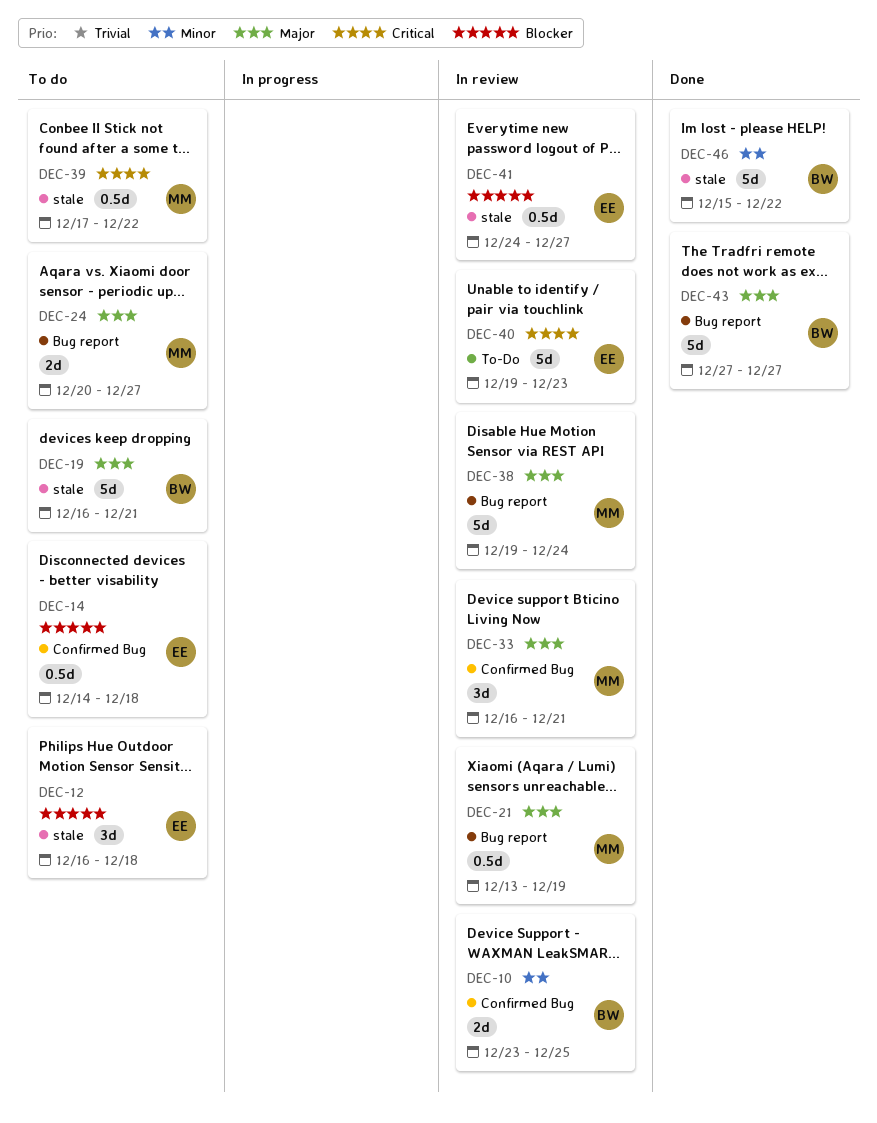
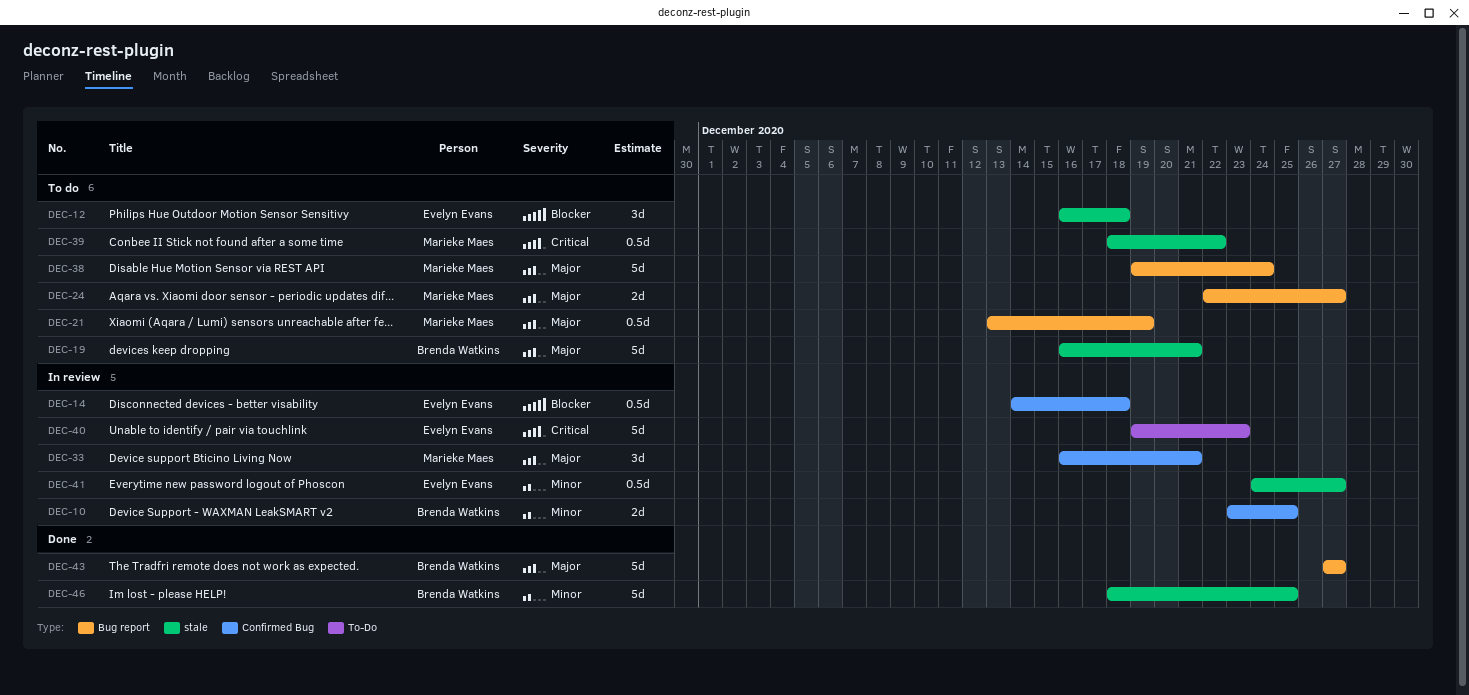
DEC-14, status: To do -> In review
DEC-21, status: In review -> To do
DEC-24, start: Dec 20 -> Dec 22
DEC-38, status: In review -> To do
DEC-39, start: Dec 17 -> Dec 18
DEC-41, priority: Blocker -> Minor
DEC-46, start: Dec 15 -> Dec 18
DEC-46, due: Dec 22 -> Dec 25

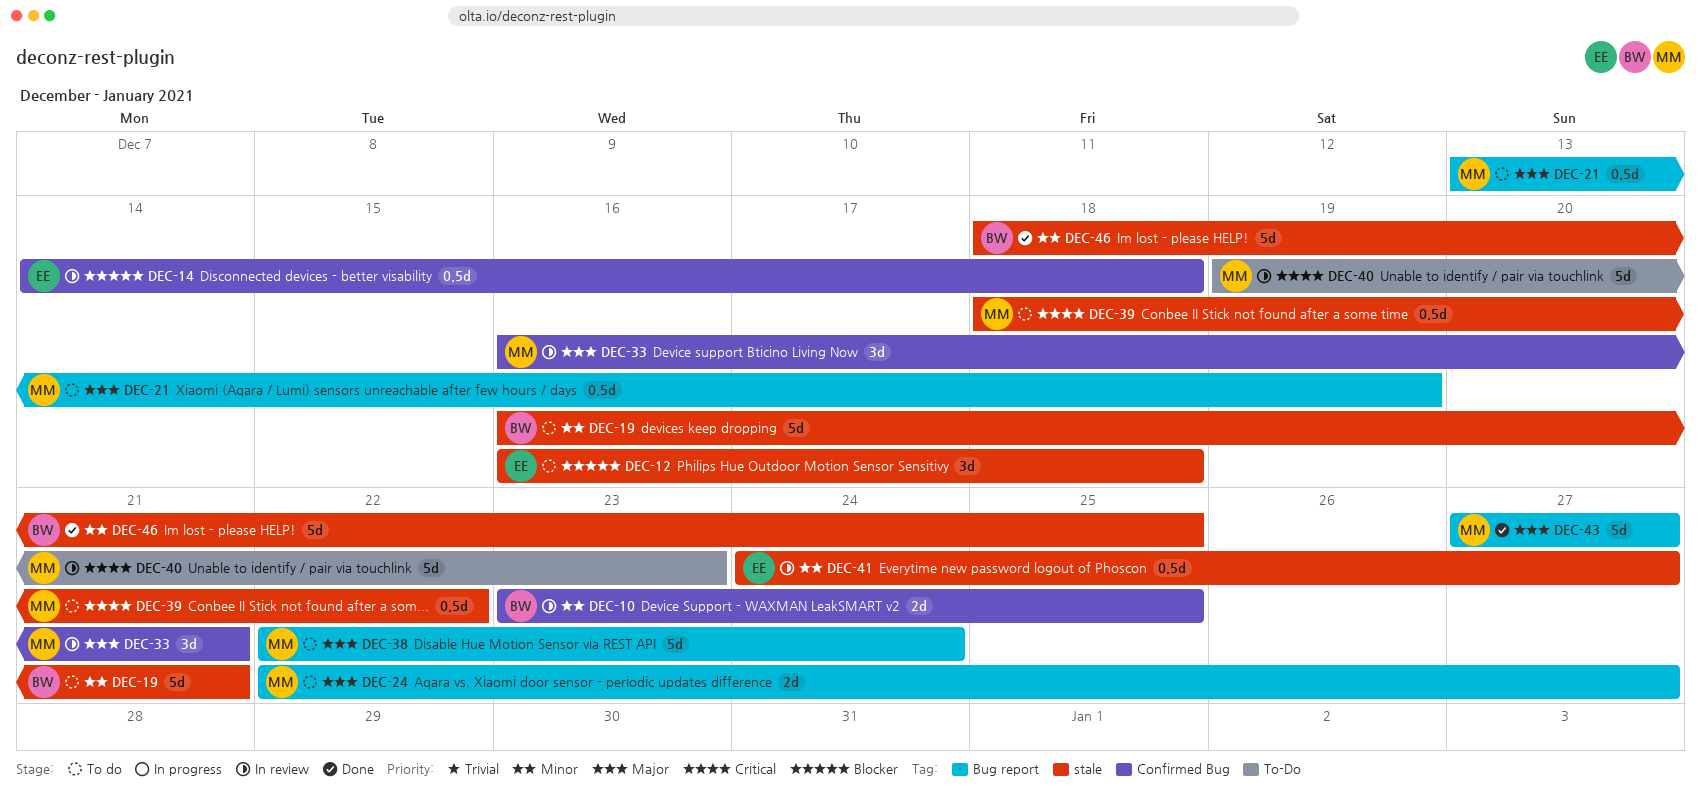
DEC-19, priority: Major -> Minor
DEC-38, start: Dec 19 -> Dec 22
DEC-40, owner: Evelyn Evans -> Marieke Maes
DEC-43, owner: Brenda Watkins -> Marieke Maes

